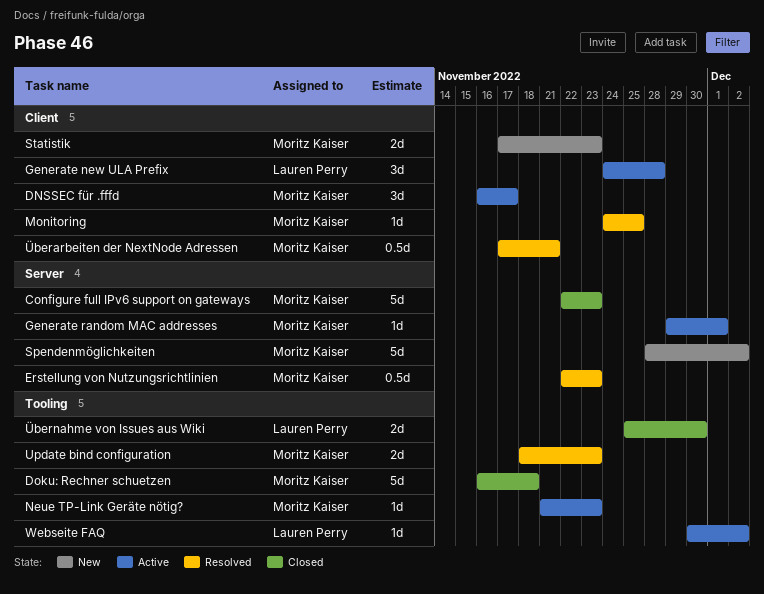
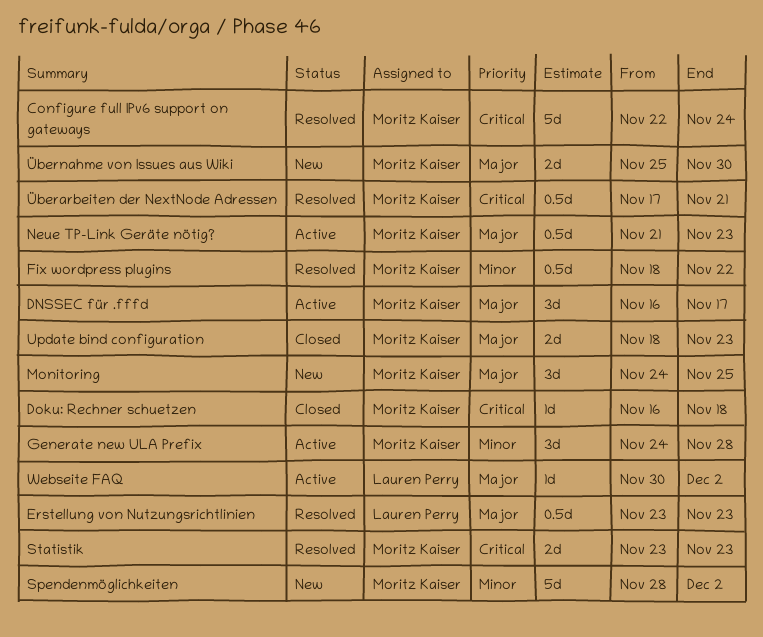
Configure full IPv6 support on gateways, status: Closed -> Resolved
Configure full IPv6 support on gateways, due: Nov 23 -> Nov 24
Doku: Rechner schuetzen, estimate: 5d -> 1d
Erstellung von Nutzungsrichtlinien, owner: Moritz Kaiser -> Lauren Perry
Erstellung von Nutzungsrichtlinien, start: Nov 22 -> Nov 23
Fix wordpress plugins: none -> present
Generate new ULA Prefix, owner: Lauren Perry -> Moritz Kaiser
Generate random MAC addresses: present -> none
Monitoring, status: Resolved -> New
Monitoring, estimate: 1d -> 3d
Neue TP-Link Geräte nötig?, estimate: 1d -> 0.5d
Statistik, status: New -> Resolved
Statistik, start: Nov 17 -> Nov 23
Update bind configuration, status: Resolved -> Closed
Übernahme von Issues aus Wiki, status: Closed -> New
Übernahme von Issues aus Wiki, owner: Lauren Perry -> Moritz Kaiser

